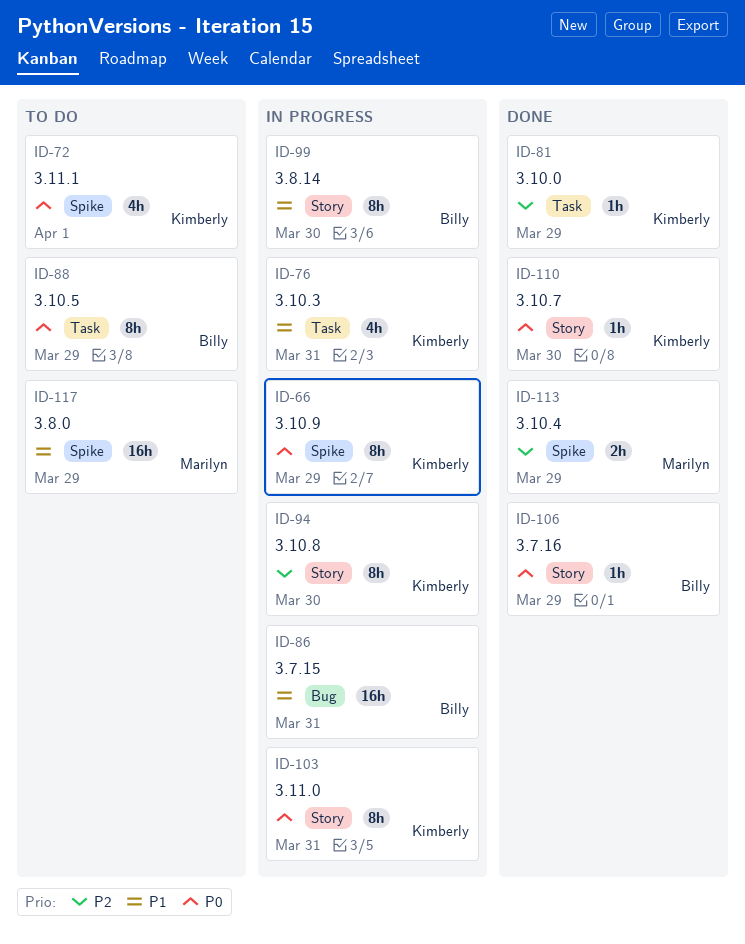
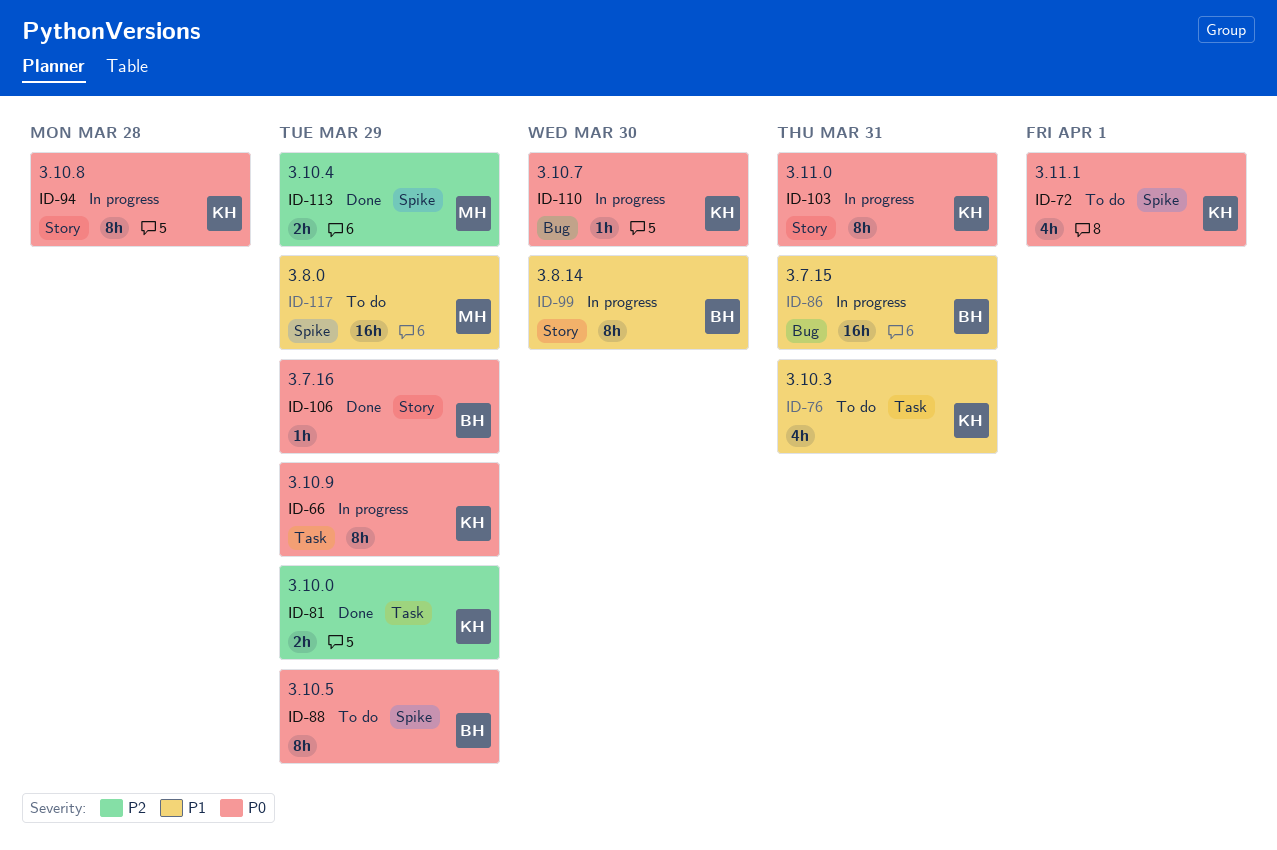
ID-66, label: Spike -> Task
ID-76, status: In progress -> To do
ID-81, estimate: 1h -> 2h
ID-88, label: Task -> Spike
ID-94, priority: P2 -> P0
ID-94, due: Mar 30 -> Mar 28
ID-110, status: Done -> In progress
ID-110, label: Story -> Bug

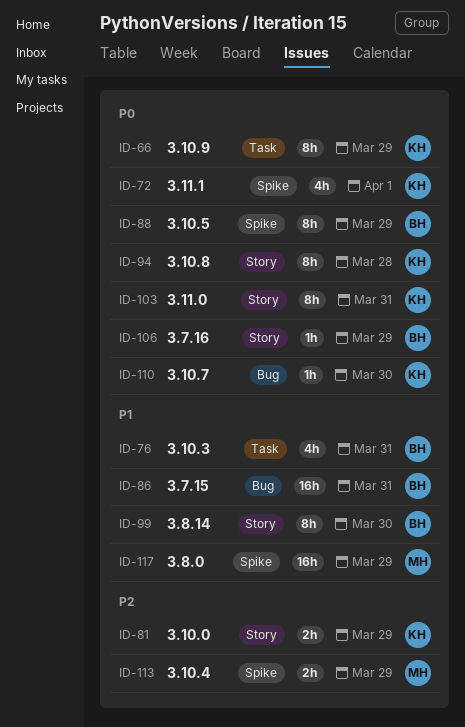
ID-76, owner: KH -> BH
ID-81, label: Task -> Story

